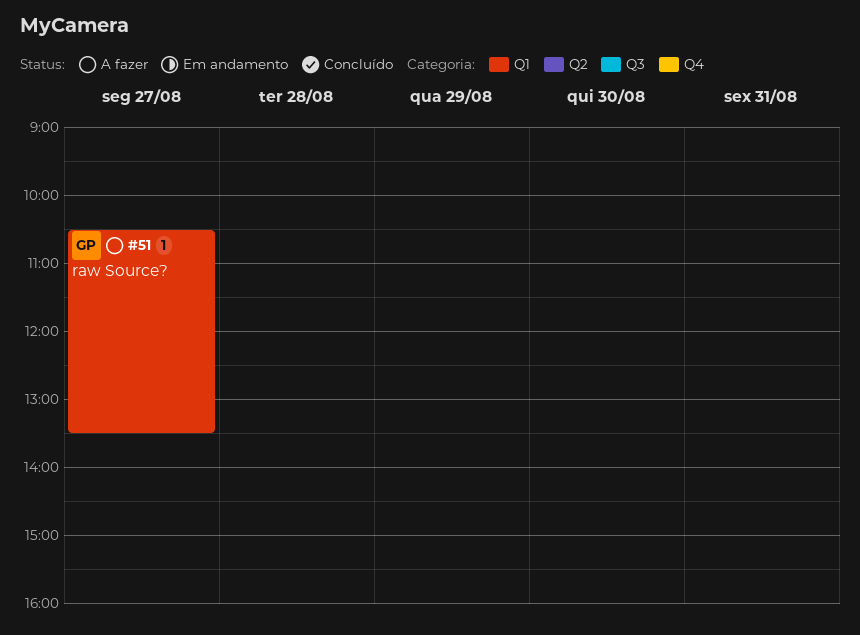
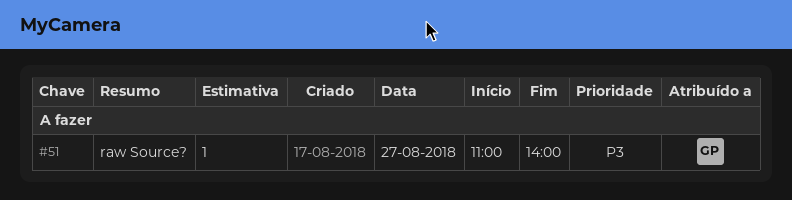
#51, begins: 10:30 -> 11:00
#51, ends: 13:30 -> 14:00

